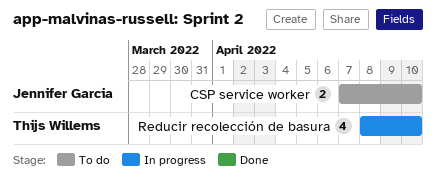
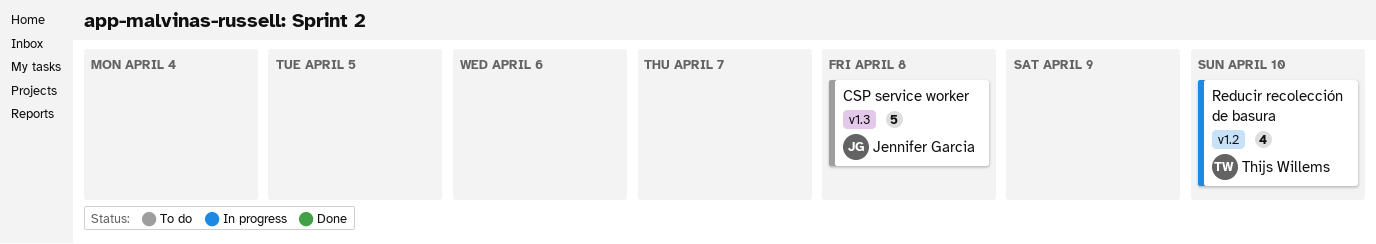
CSP service worker, estimate: 2 -> 5
CSP service worker, due: Apr 10 -> Apr 8

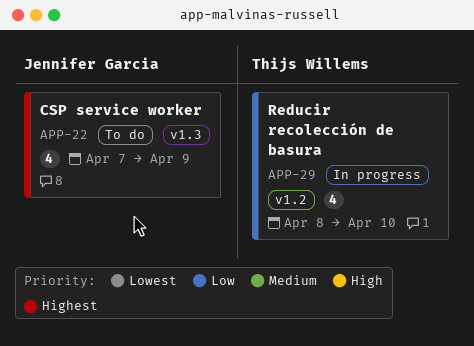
CSP service worker, estimate: 5 -> 4
CSP service worker, due: Apr 8 -> Apr 9

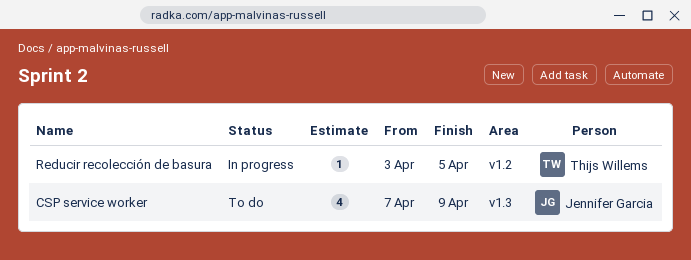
Reducir recolección de basura, estimate: 4 -> 1
Reducir recolección de basura, start: Apr 8 -> Apr 3
Reducir recolección de basura, due: Apr 10 -> Apr 5

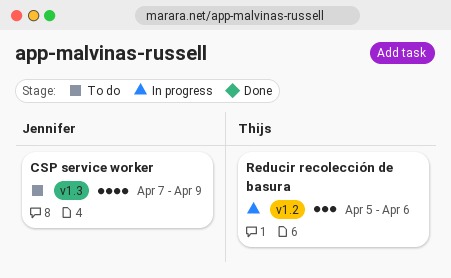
Reducir recolección de basura, estimate: 1 -> 3
Reducir recolección de basura, start: Apr 3 -> Apr 5
Reducir recolección de basura, due: Apr 5 -> Apr 6

